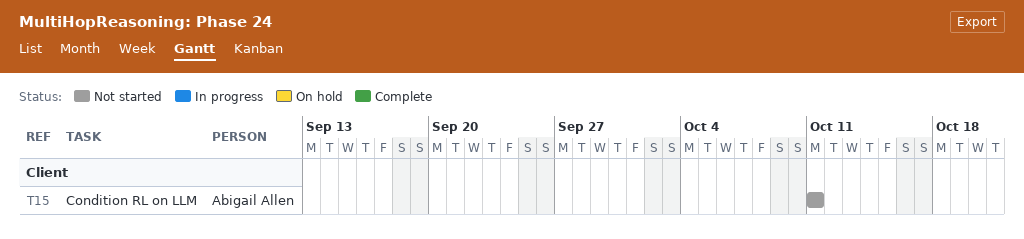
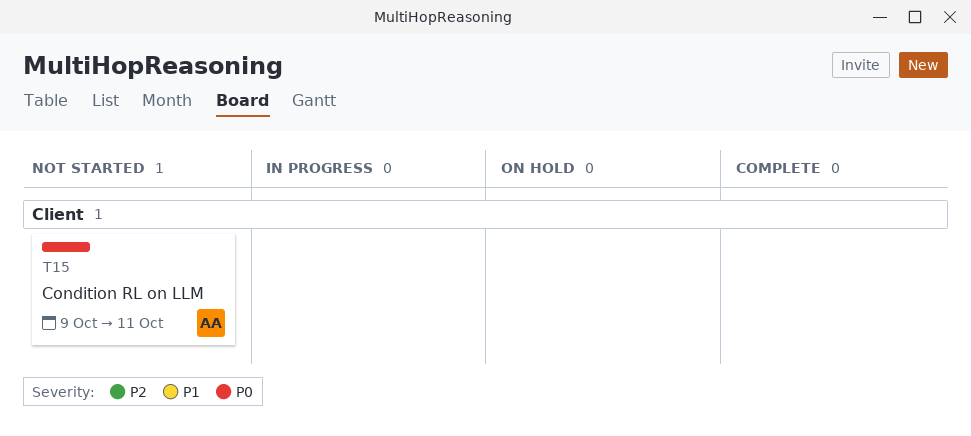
T15, start: Oct 11 -> Oct 9

